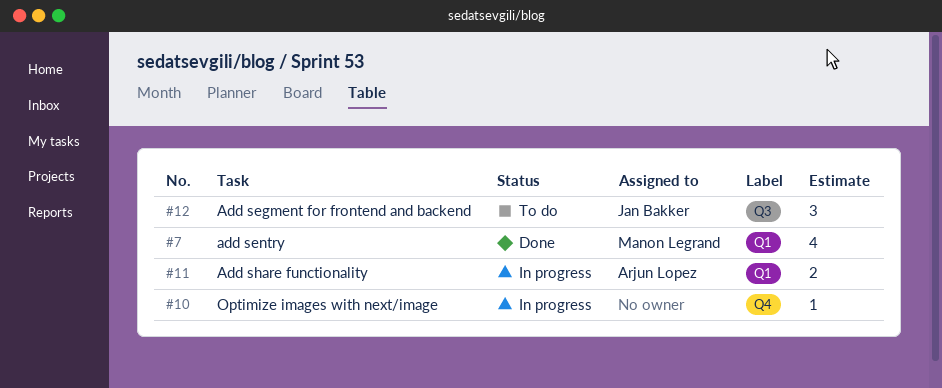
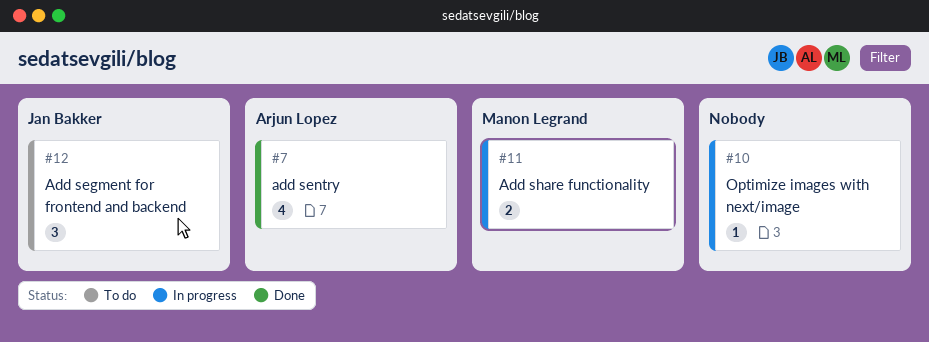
#7, owner: Manon Legrand -> Arjun Lopez
#11, owner: Arjun Lopez -> Manon Legrand

